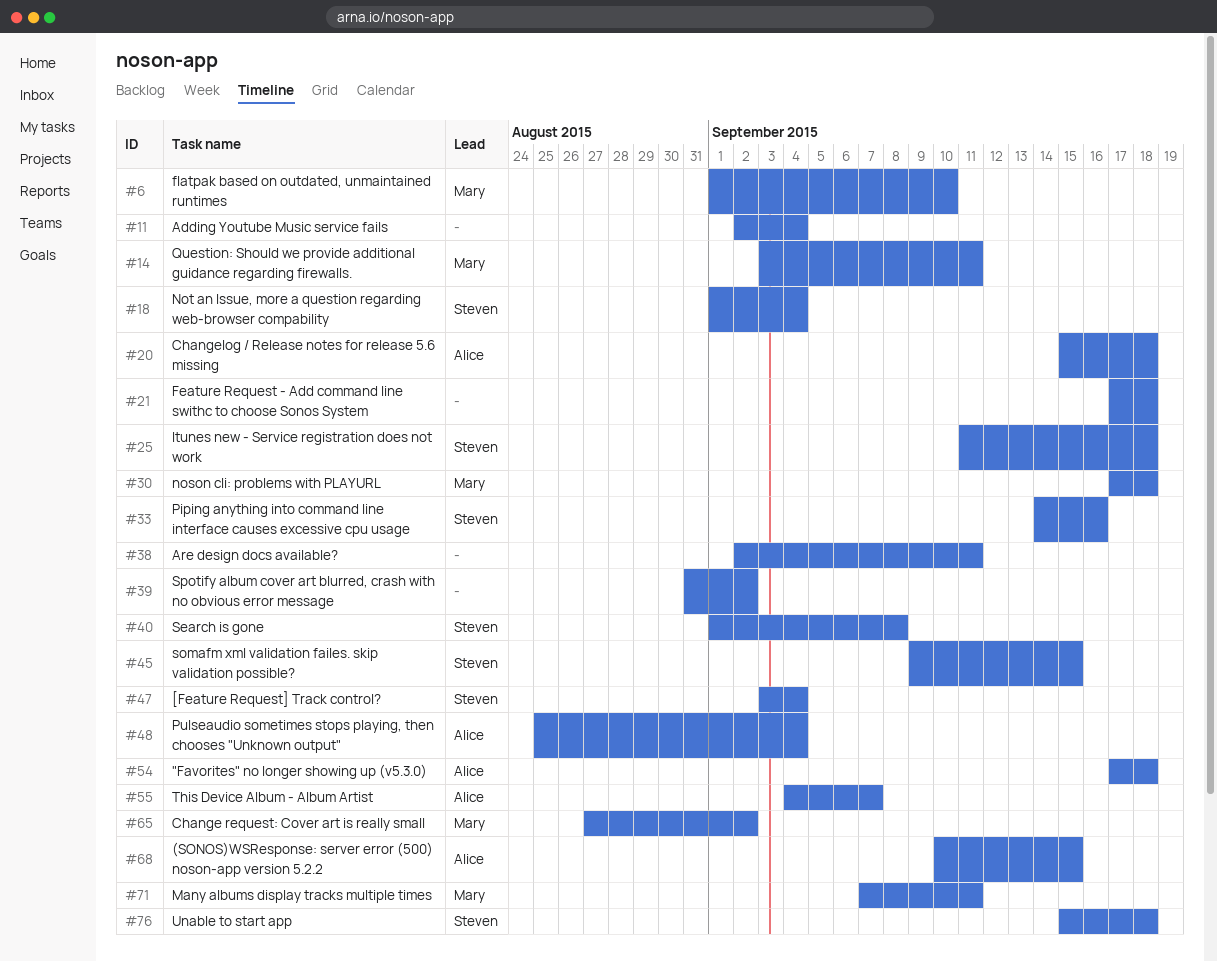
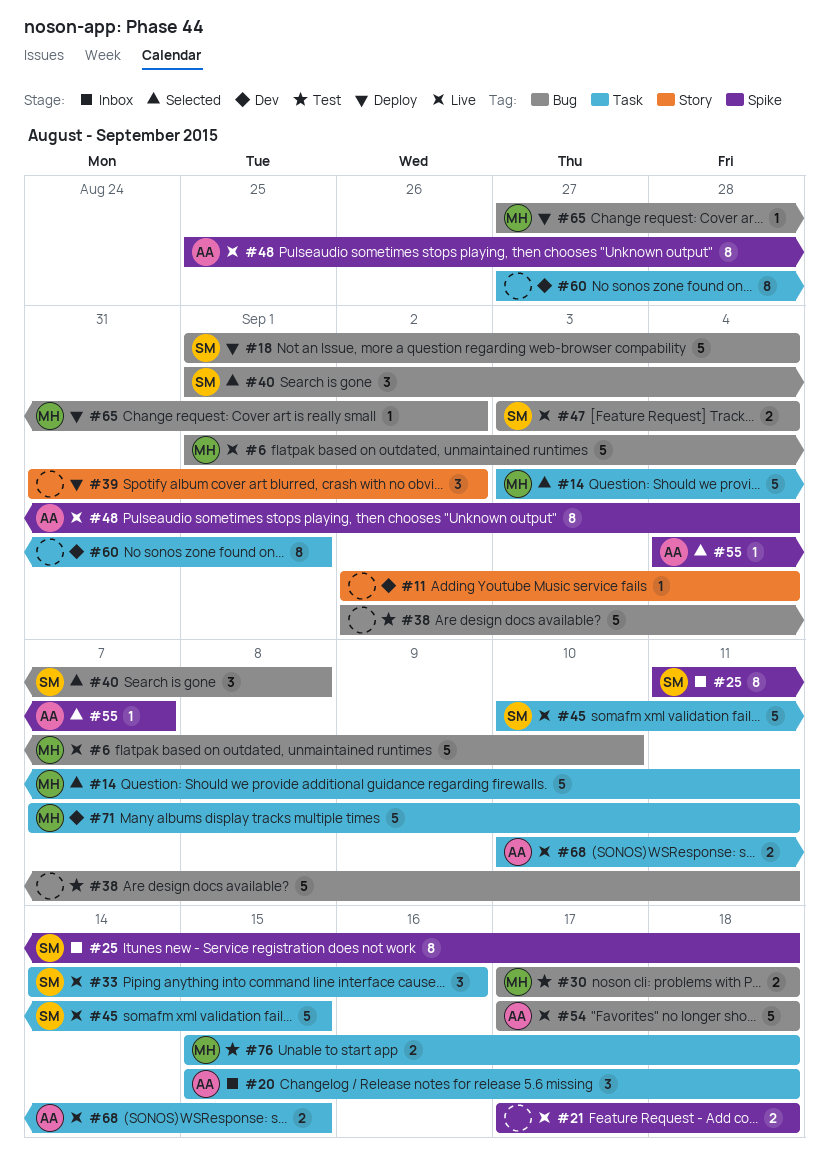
#45, start: Sep 9 -> Sep 10
#60: none -> present
#76, owner: Steven -> Mary

